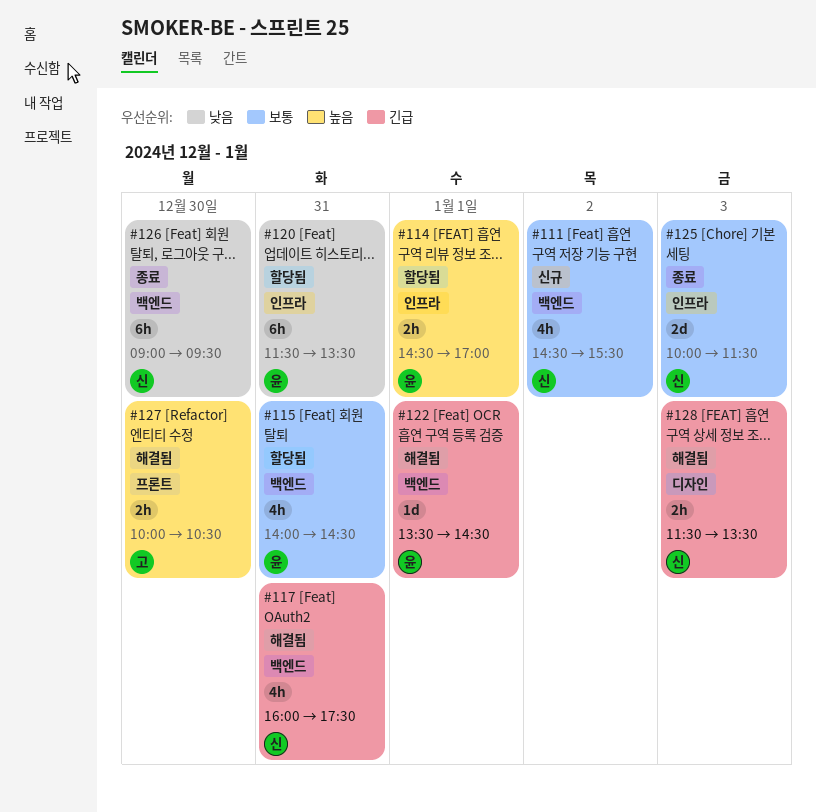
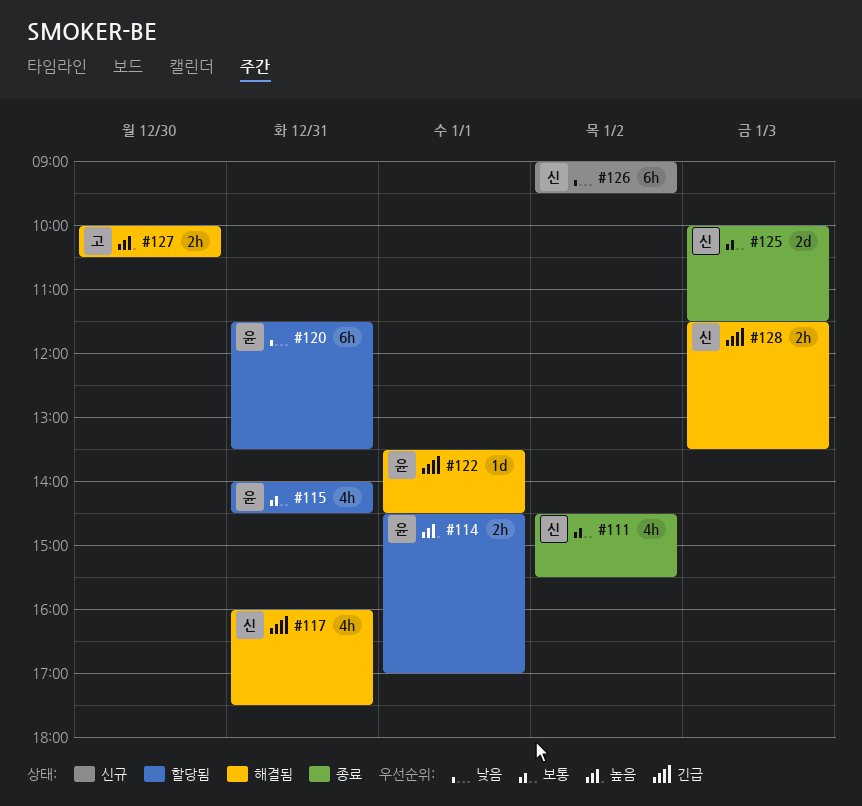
#111, status: 신규 -> 종료
#126, status: 종료 -> 신규
#126, day: Dec 30 -> Jan 2

